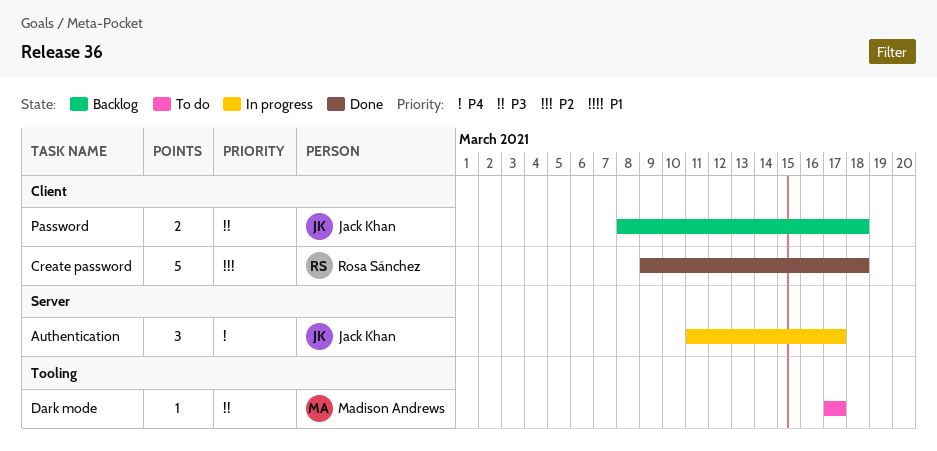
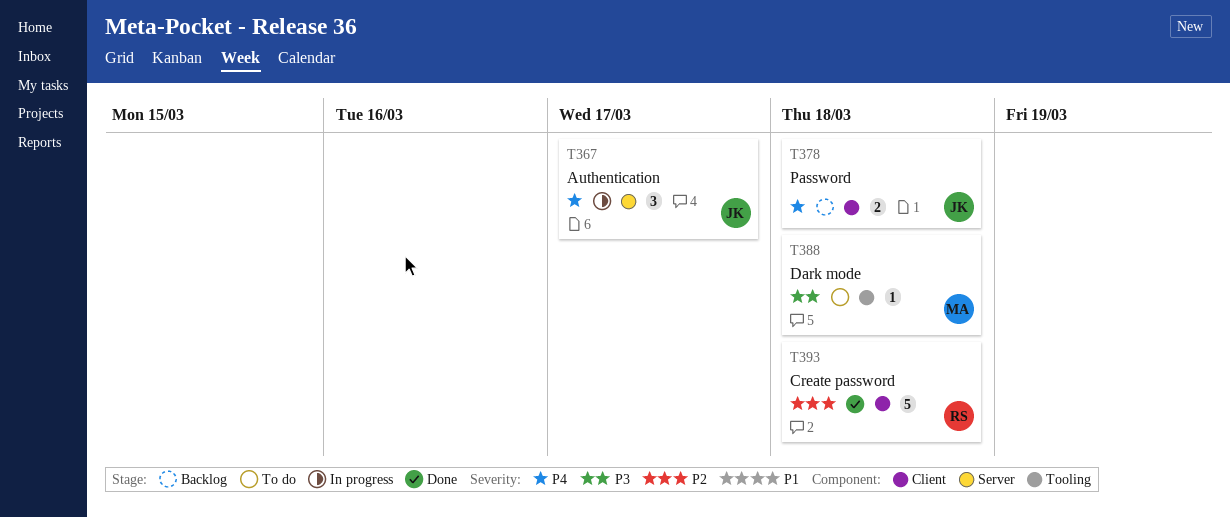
Dark mode, due: Mar 17 -> Mar 18
Password, priority: P3 -> P4

